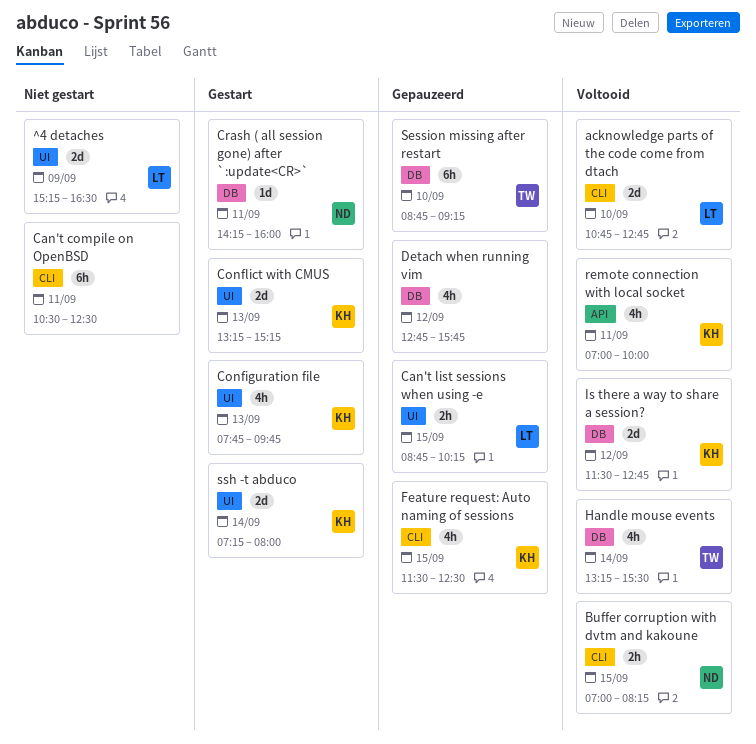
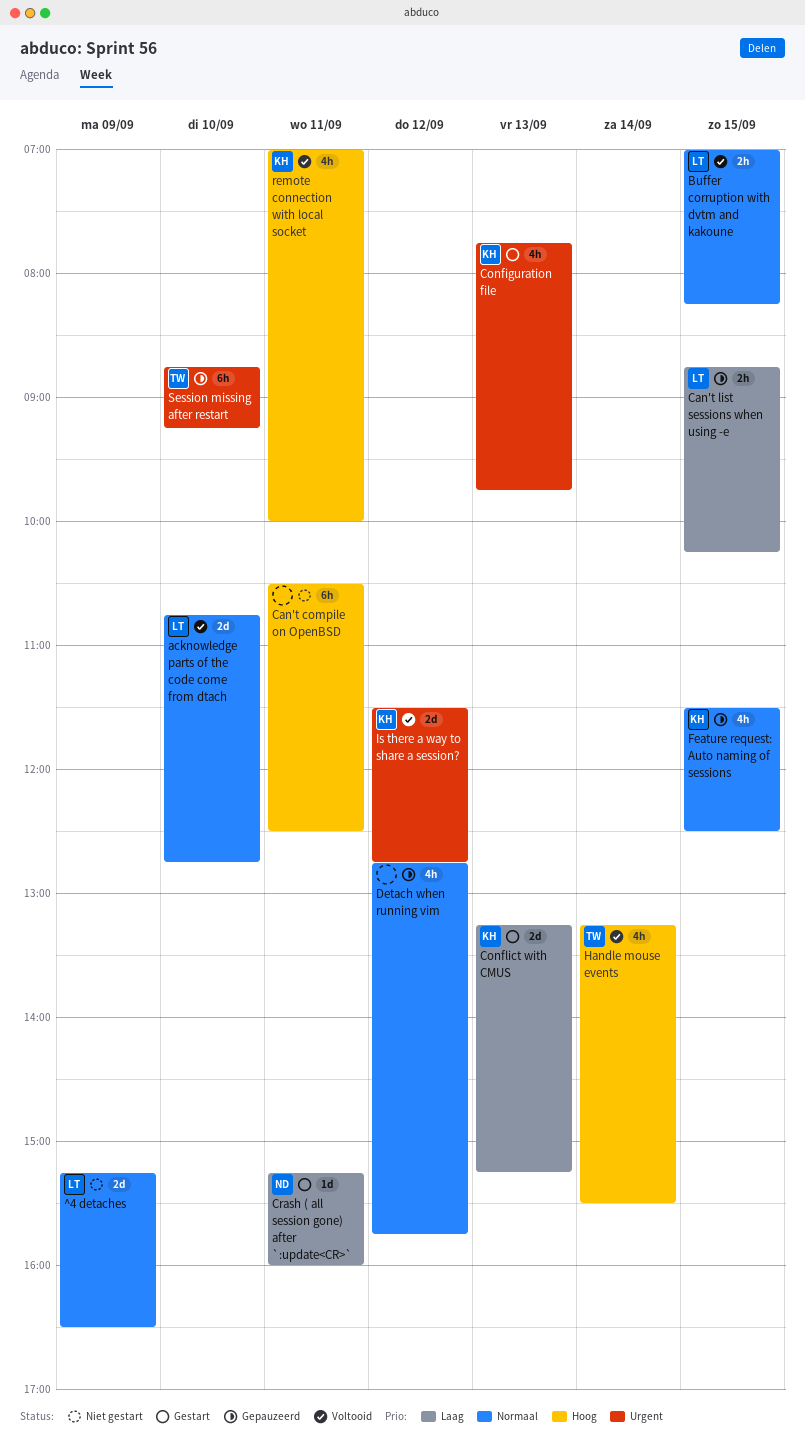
Buffer corruption with dvtm and kakoune, owner: ND -> LT
Crash ( all session gone) after `:update<CR>`, begins: 14:15 -> 15:15
ssh -t abduco: present -> none

